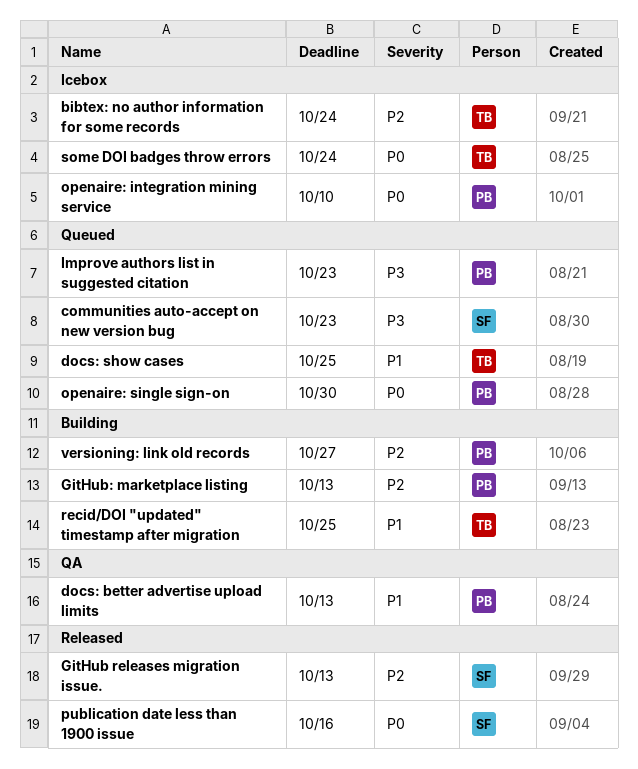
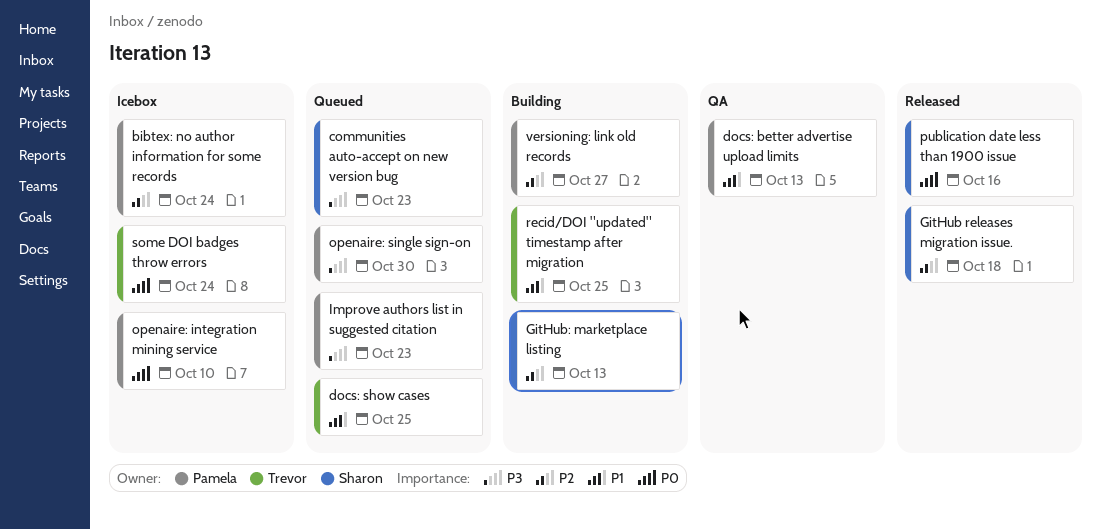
bibtex: no author information for some records, owner: Trevor -> Pamela
GitHub releases migration issue., due: Oct 13 -> Oct 18
GitHub: marketplace listing, owner: Pamela -> Sharon
openaire: single sign-on, priority: P0 -> P3

